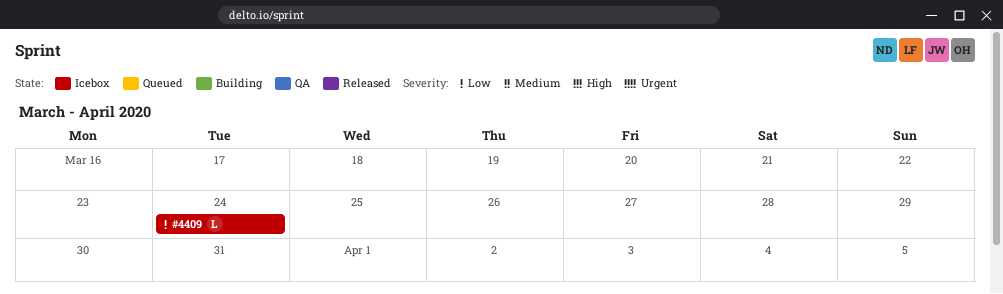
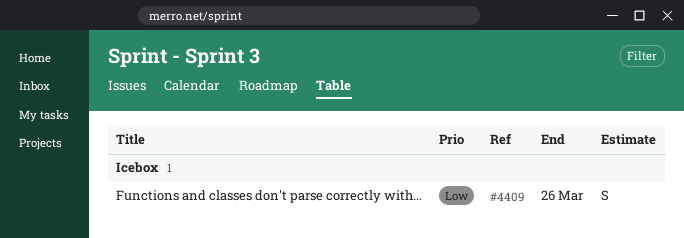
#4409, estimate: L -> S
#4409, due: Mar 24 -> Mar 26

